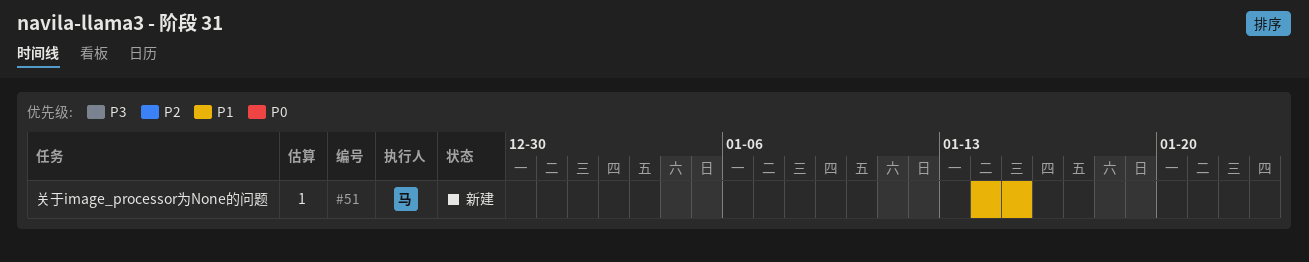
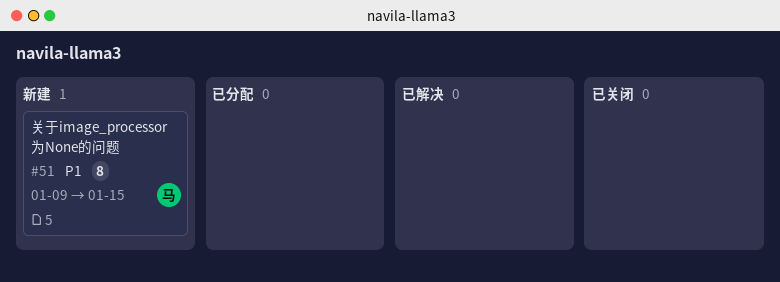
#51, estimate: 1 -> 8
#51, start: Jan 14 -> Jan 9

